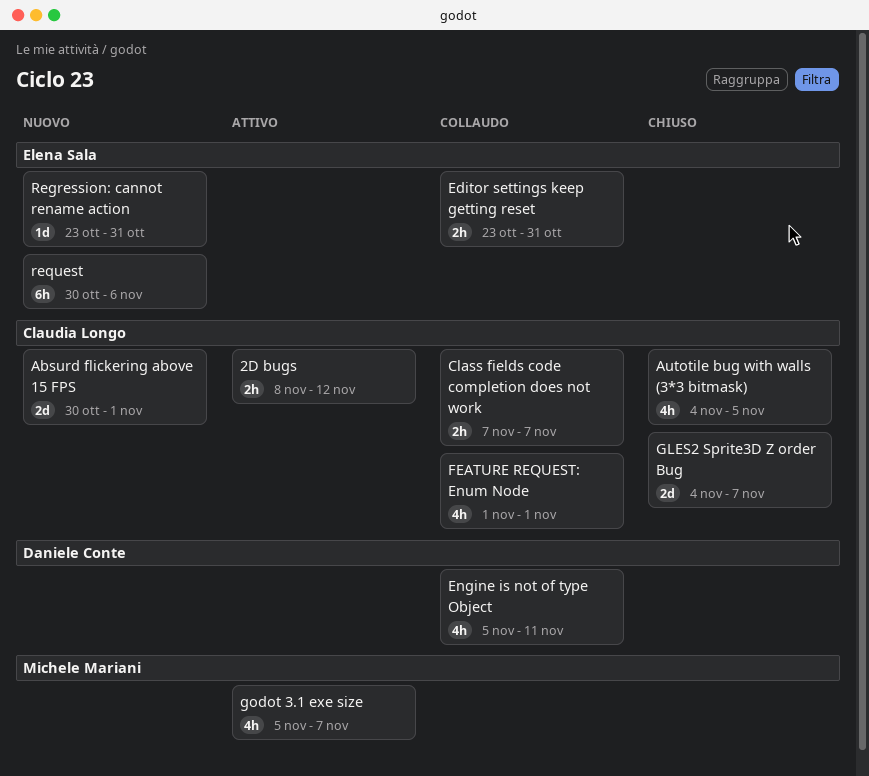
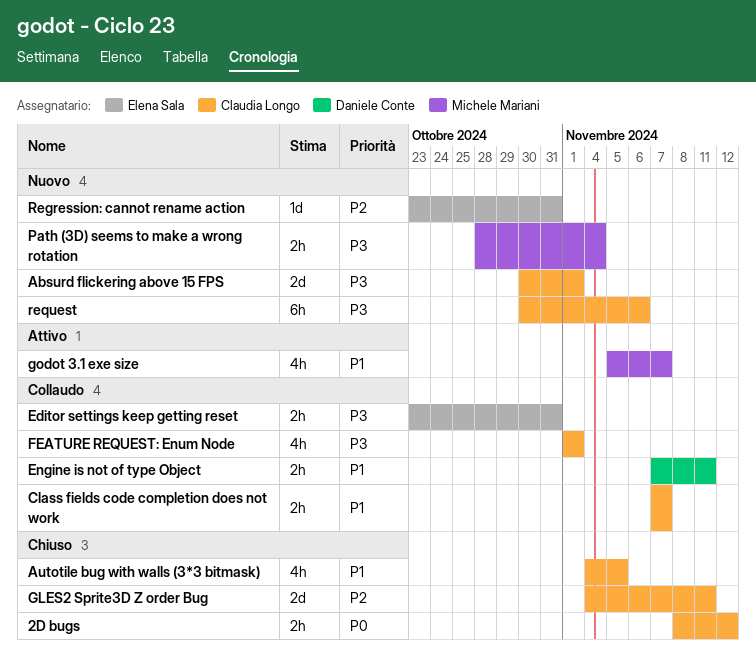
2D bugs, status: Attivo -> Chiuso
Engine is not of type Object, estimate: 4h -> 2h
Engine is not of type Object, start: Nov 5 -> Nov 7
GLES2 Sprite3D Z order Bug, due: Nov 7 -> Nov 11
Path (3D) seems to make a wrong rotation: none -> present
request, owner: Elena Sala -> Claudia Longo

